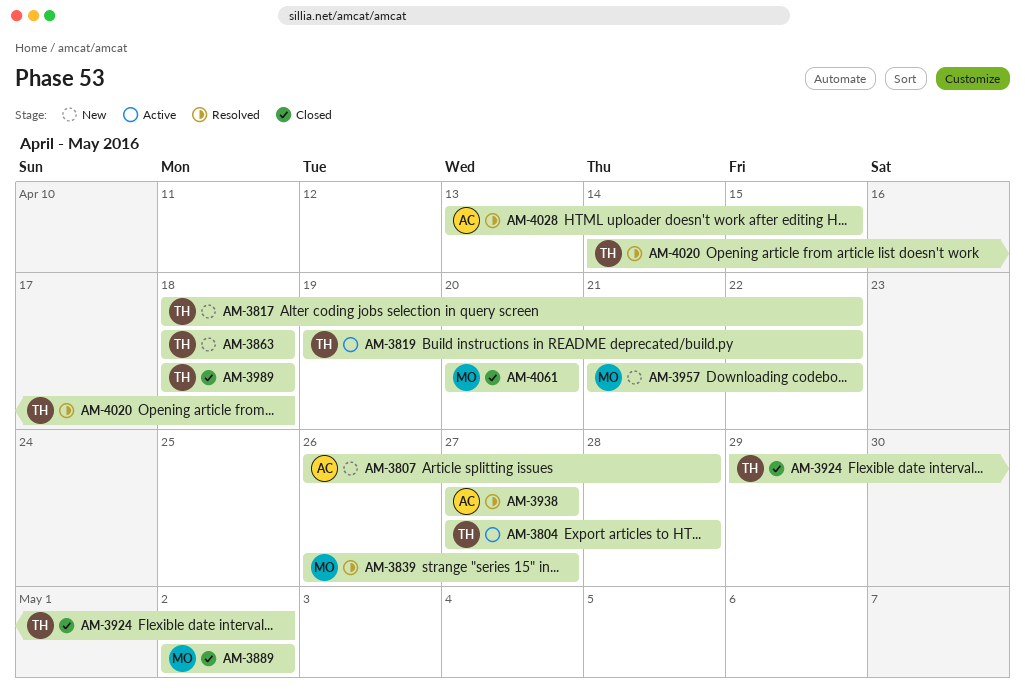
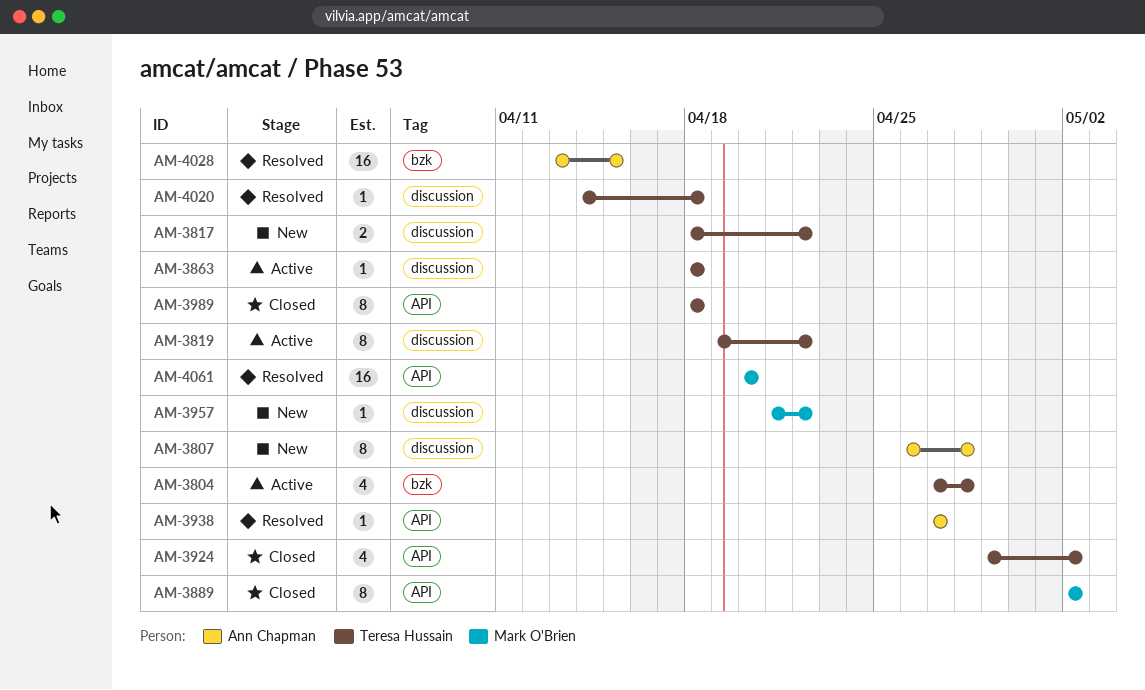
AM-3839: present -> none
AM-3863, status: New -> Active
AM-4061, status: Closed -> Resolved

